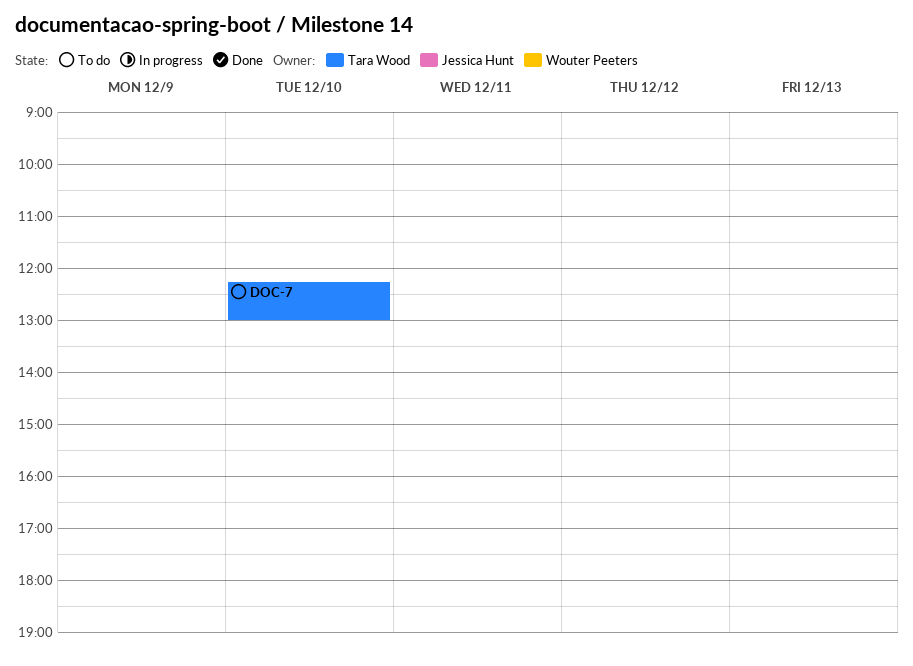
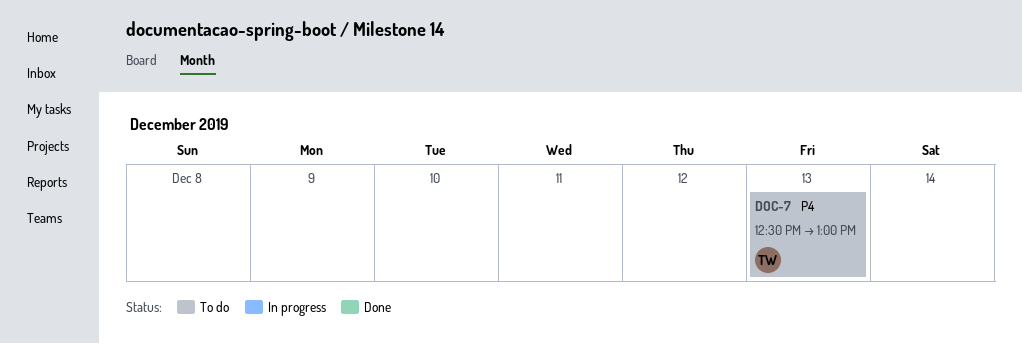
DOC-7, day: Dec 10 -> Dec 13
DOC-7, begins: 12:15 -> 12:30

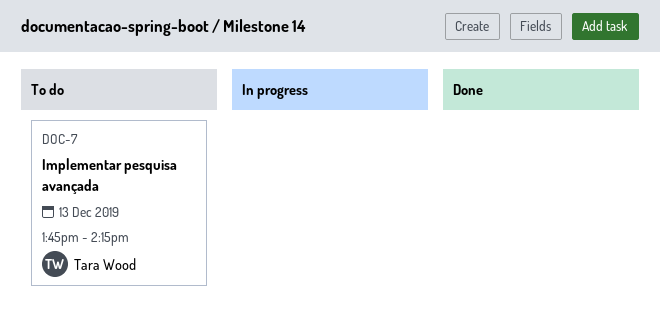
DOC-7, begins: 12:30 -> 13:45
DOC-7, ends: 13:00 -> 14:15

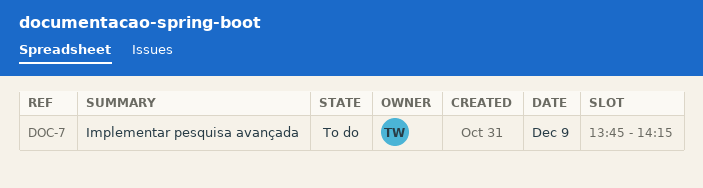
DOC-7, day: Dec 13 -> Dec 9

